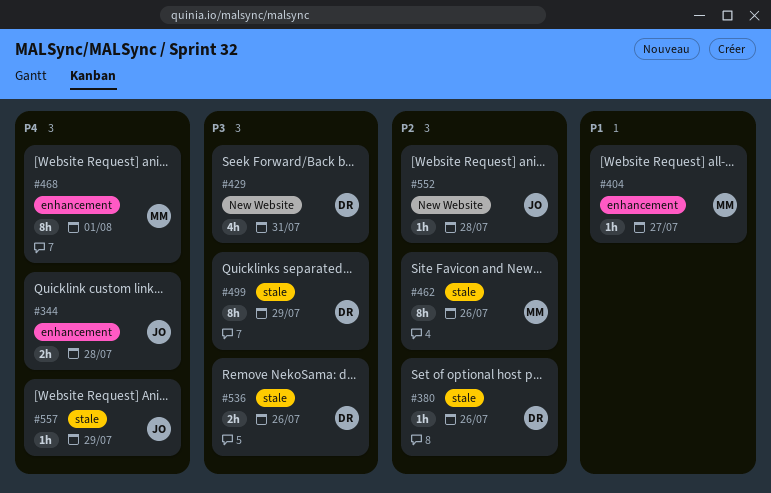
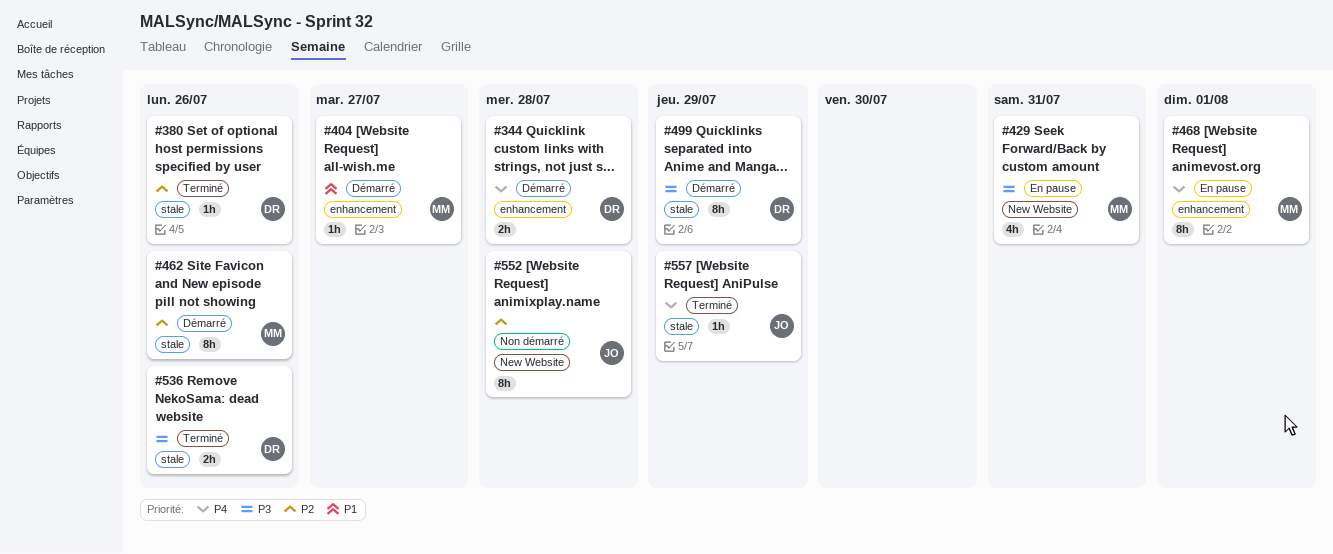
#344, owner: JO -> DR
#429, owner: DR -> MM
#552, estimate: 1h -> 8h

